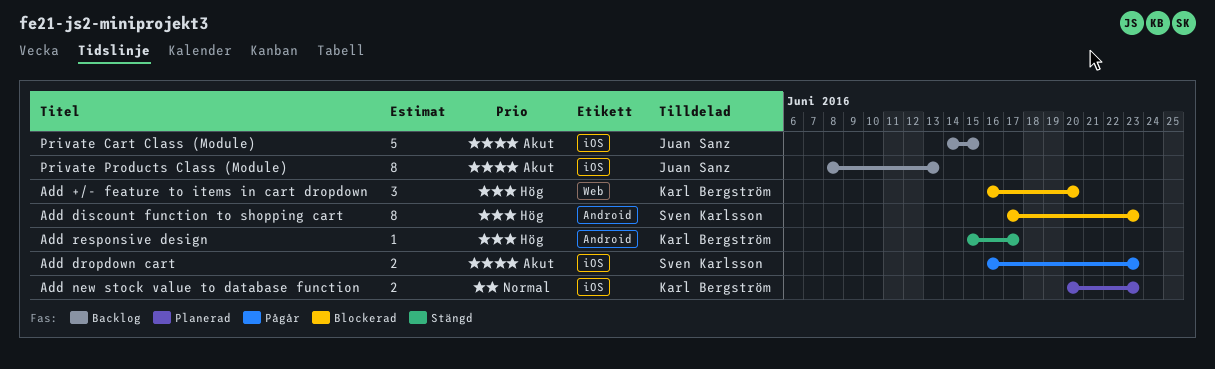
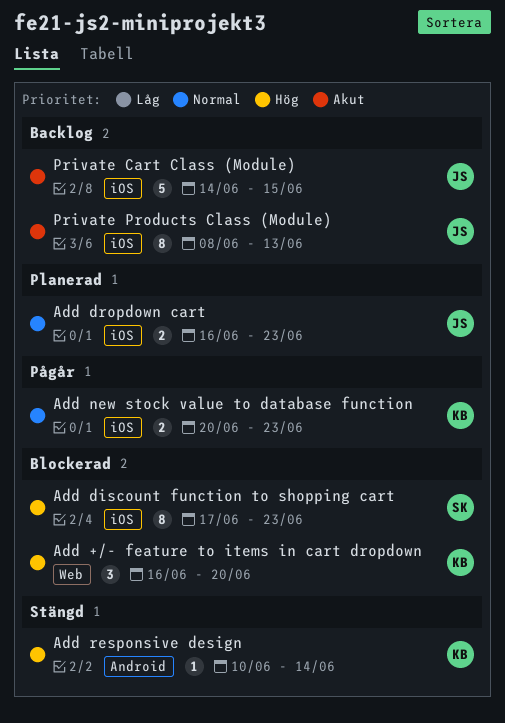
Add discount function to shopping cart, label: Android -> iOS
Add dropdown cart, status: Pågår -> Planerad
Add dropdown cart, owner: Sven Karlsson -> Juan Sanz
Add dropdown cart, priority: Akut -> Normal
Add new stock value to database function, status: Planerad -> Pågår
Add responsive design, start: Jun 15 -> Jun 10
Add responsive design, due: Jun 17 -> Jun 14

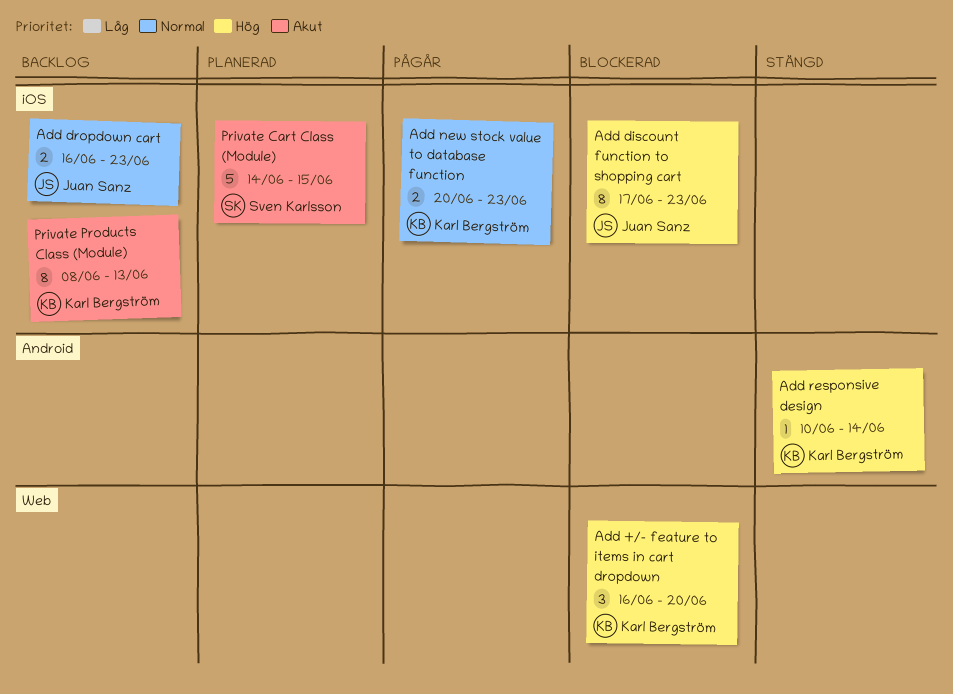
Add discount function to shopping cart, owner: Sven Karlsson -> Juan Sanz
Add dropdown cart, status: Planerad -> Backlog
Private Cart Class (Module), status: Backlog -> Planerad
Private Cart Class (Module), owner: Juan Sanz -> Sven Karlsson
Private Products Class (Module), owner: Juan Sanz -> Karl Bergström

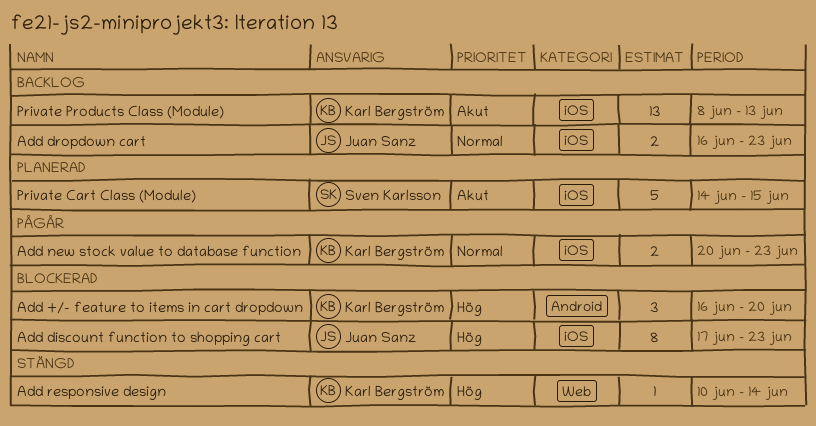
Add +/- feature to items in cart dropdown, label: Web -> Android
Add responsive design, label: Android -> Web
Private Products Class (Module), estimate: 8 -> 13

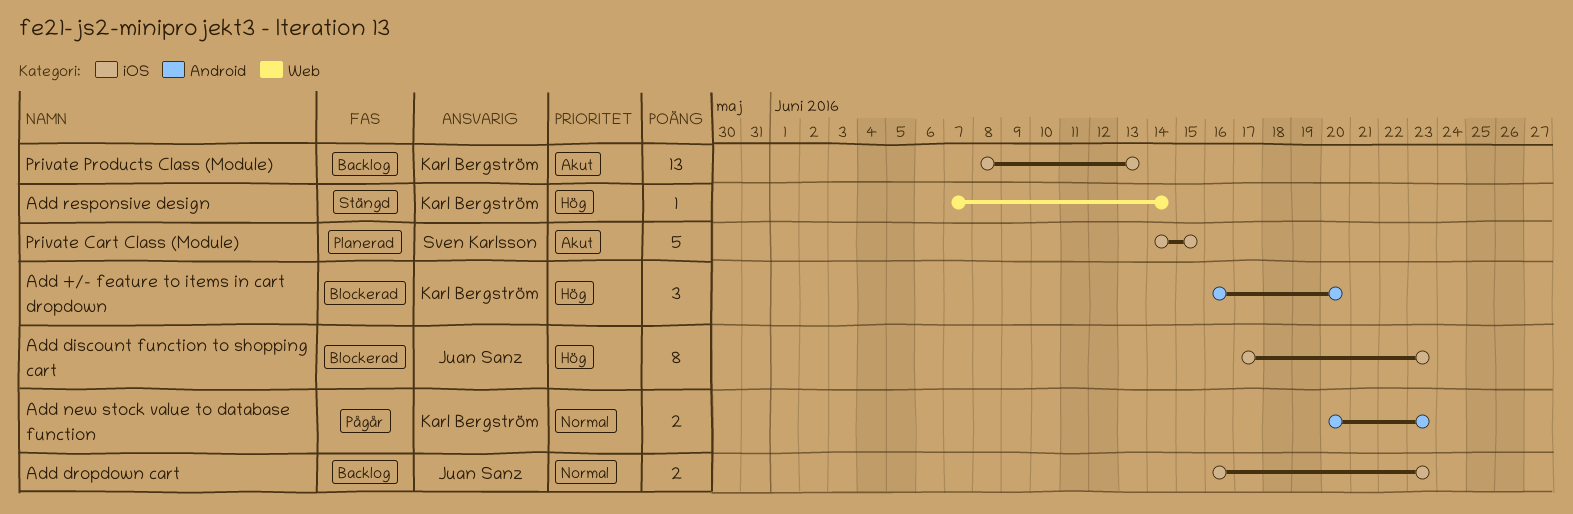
Add new stock value to database function, label: iOS -> Android
Add responsive design, start: Jun 10 -> Jun 7

